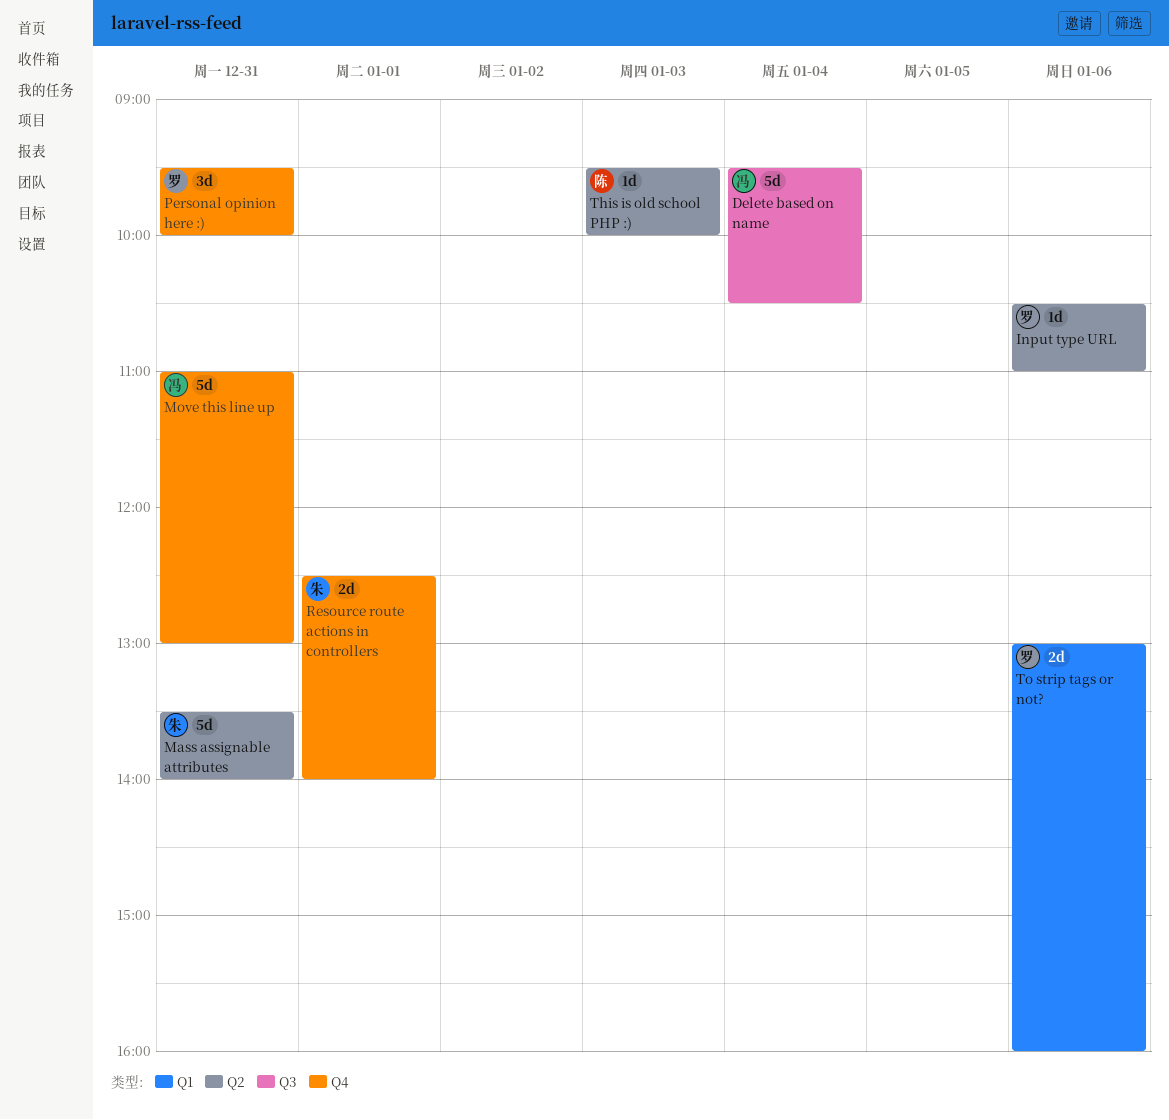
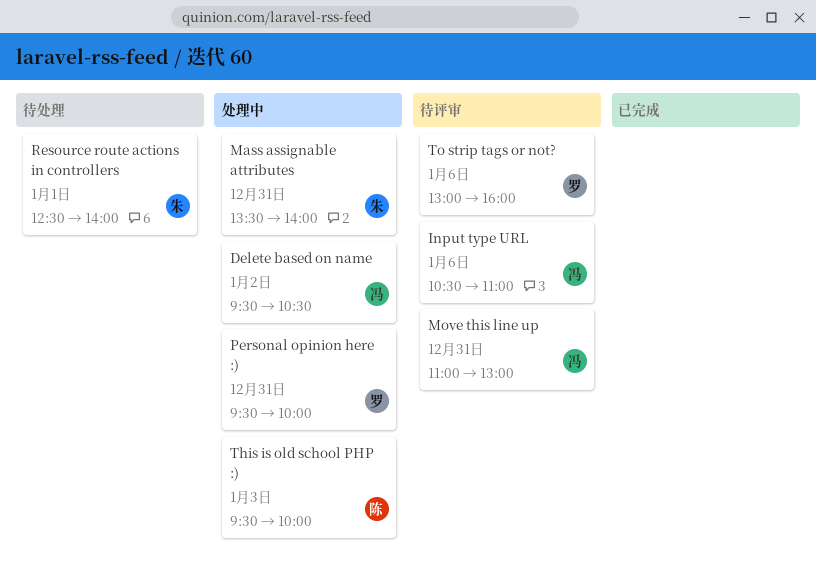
Delete based on name, day: Jan 4 -> Jan 2
Input type URL, owner: 罗 -> 冯

